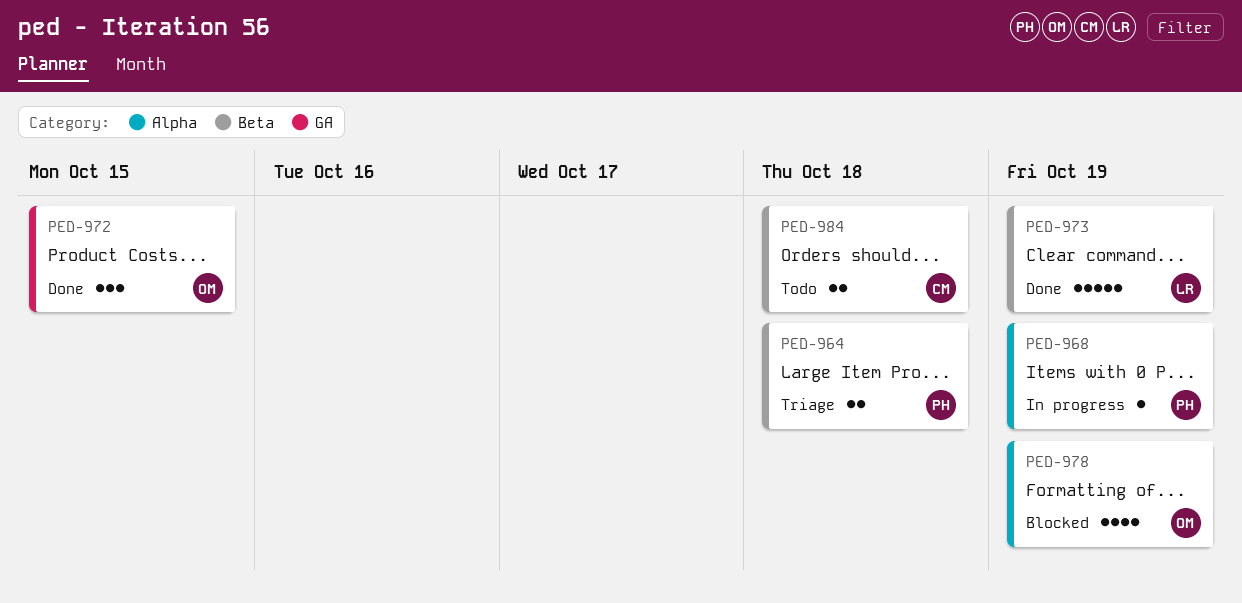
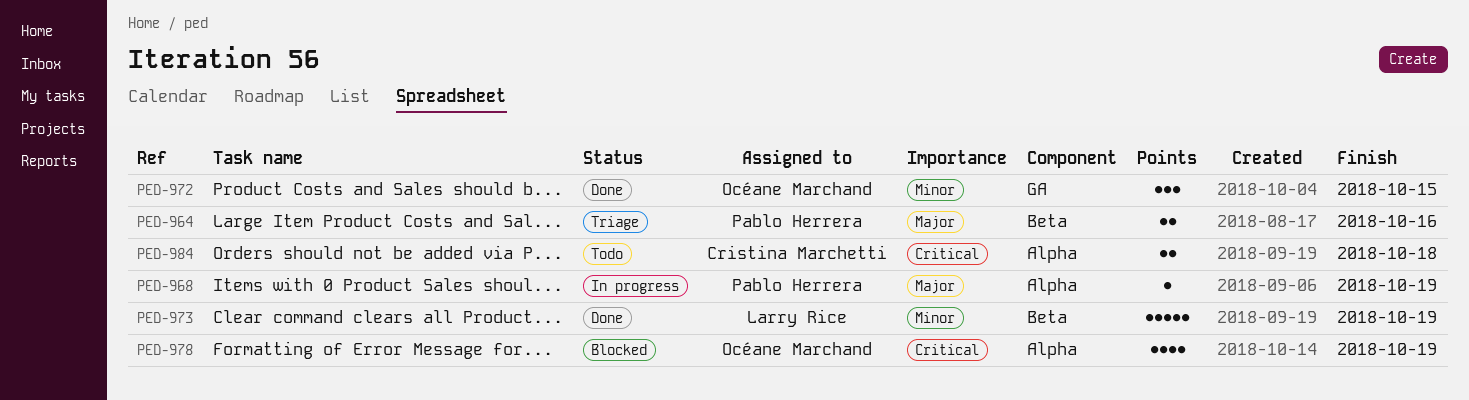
PED-964, due: Oct 18 -> Oct 16
PED-984, label: Beta -> Alpha

